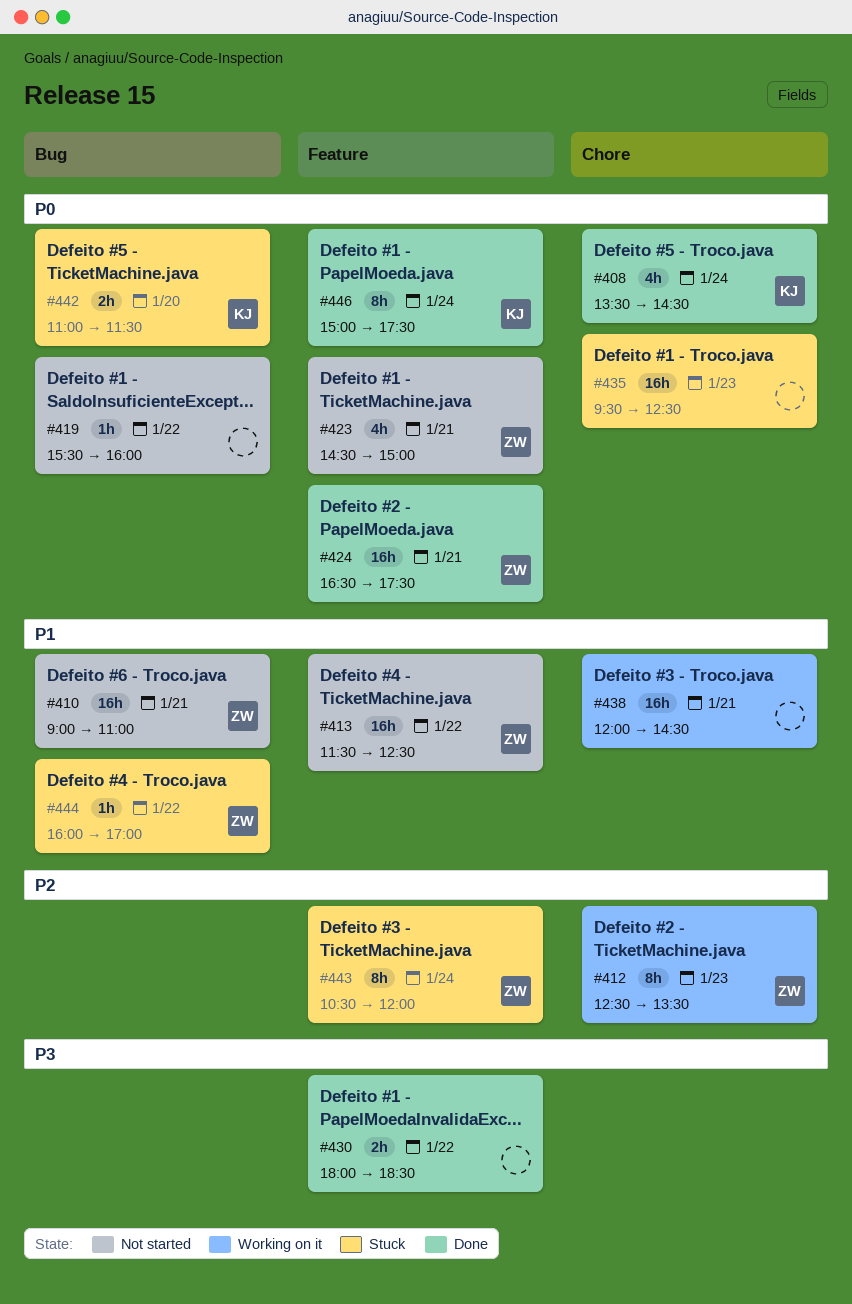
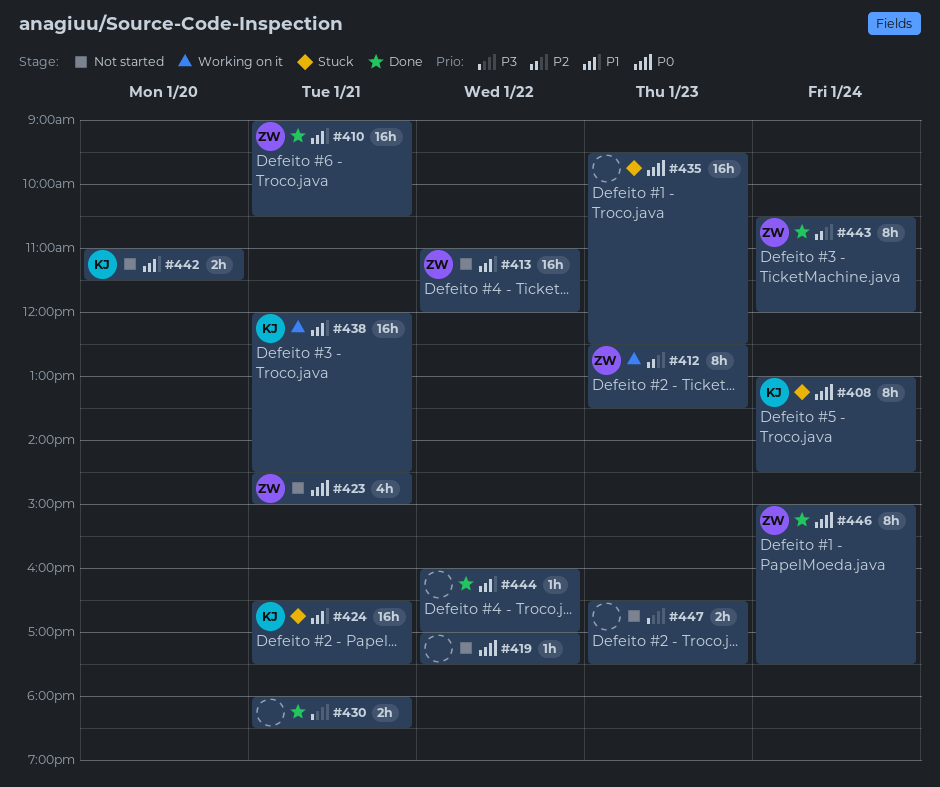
#408, status: Done -> Stuck
#408, estimate: 4h -> 8h
#408, begins: 13:30 -> 13:00
#410, status: Not started -> Done
#410, ends: 11:00 -> 10:30
#413, begins: 11:30 -> 11:00
#413, ends: 12:30 -> 12:00
#419, begins: 15:30 -> 17:00
#419, ends: 16:00 -> 17:30
#424, status: Done -> Stuck
#424, owner: ZW -> KJ
#424, priority: P0 -> P1
#430, day: Jan 22 -> Jan 21
#438, owner: none -> KJ
#442, status: Stuck -> Not started
#442, priority: P0 -> P1
#443, status: Stuck -> Done
#444, status: Stuck -> Done
#444, owner: ZW -> none
#446, owner: KJ -> ZW
#447: none -> present

